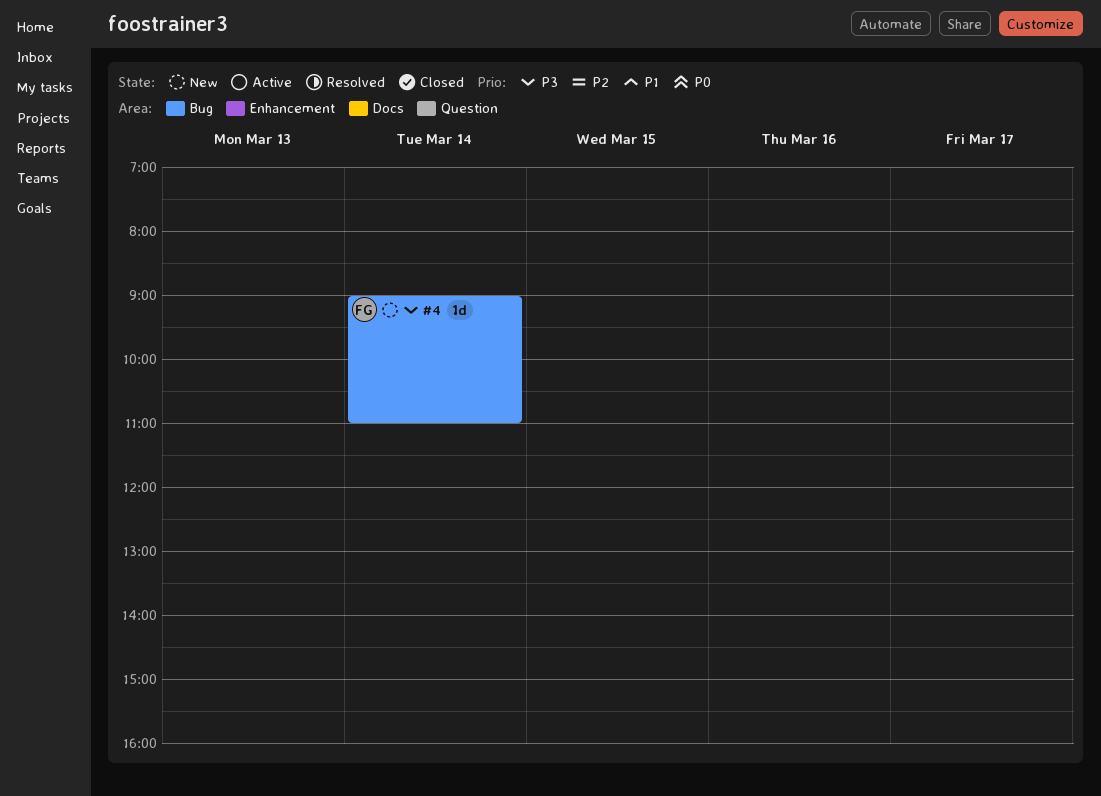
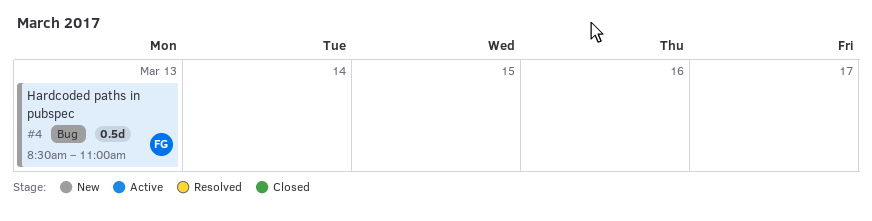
#4, estimate: 1d -> 0.5d
#4, day: Mar 14 -> Mar 13
#4, begins: 09:00 -> 08:30

